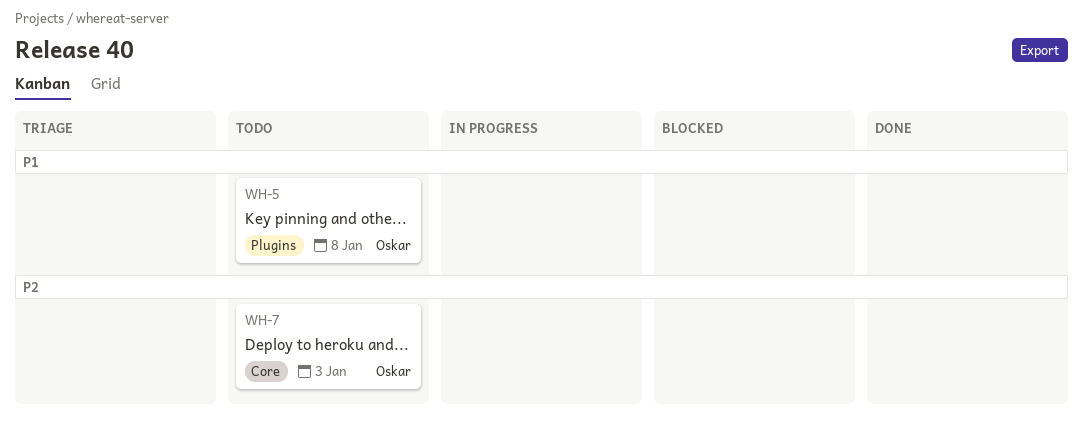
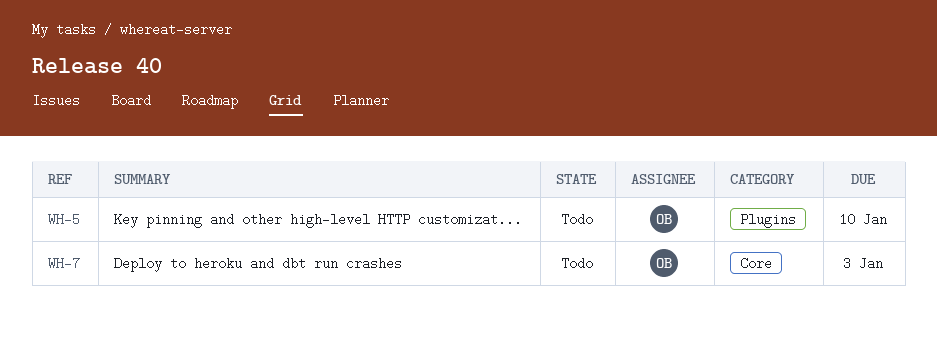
WH-5, due: Jan 8 -> Jan 10

